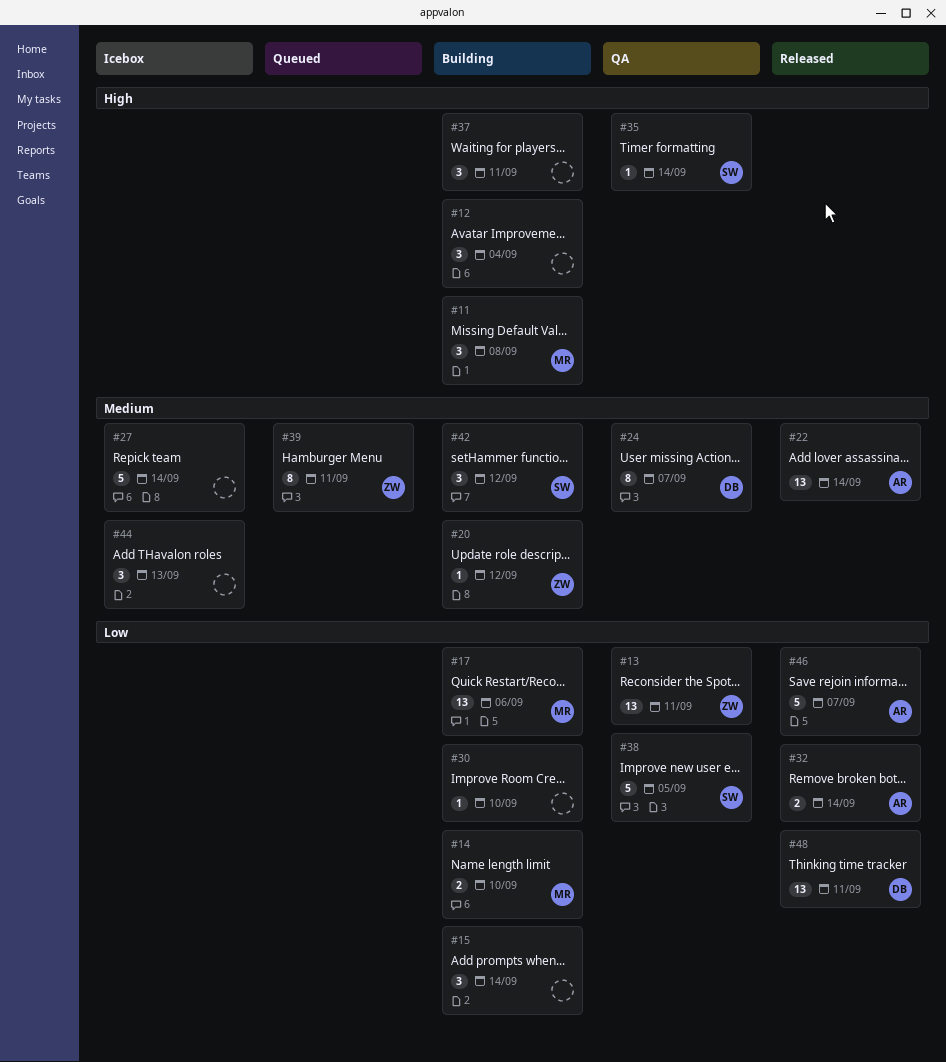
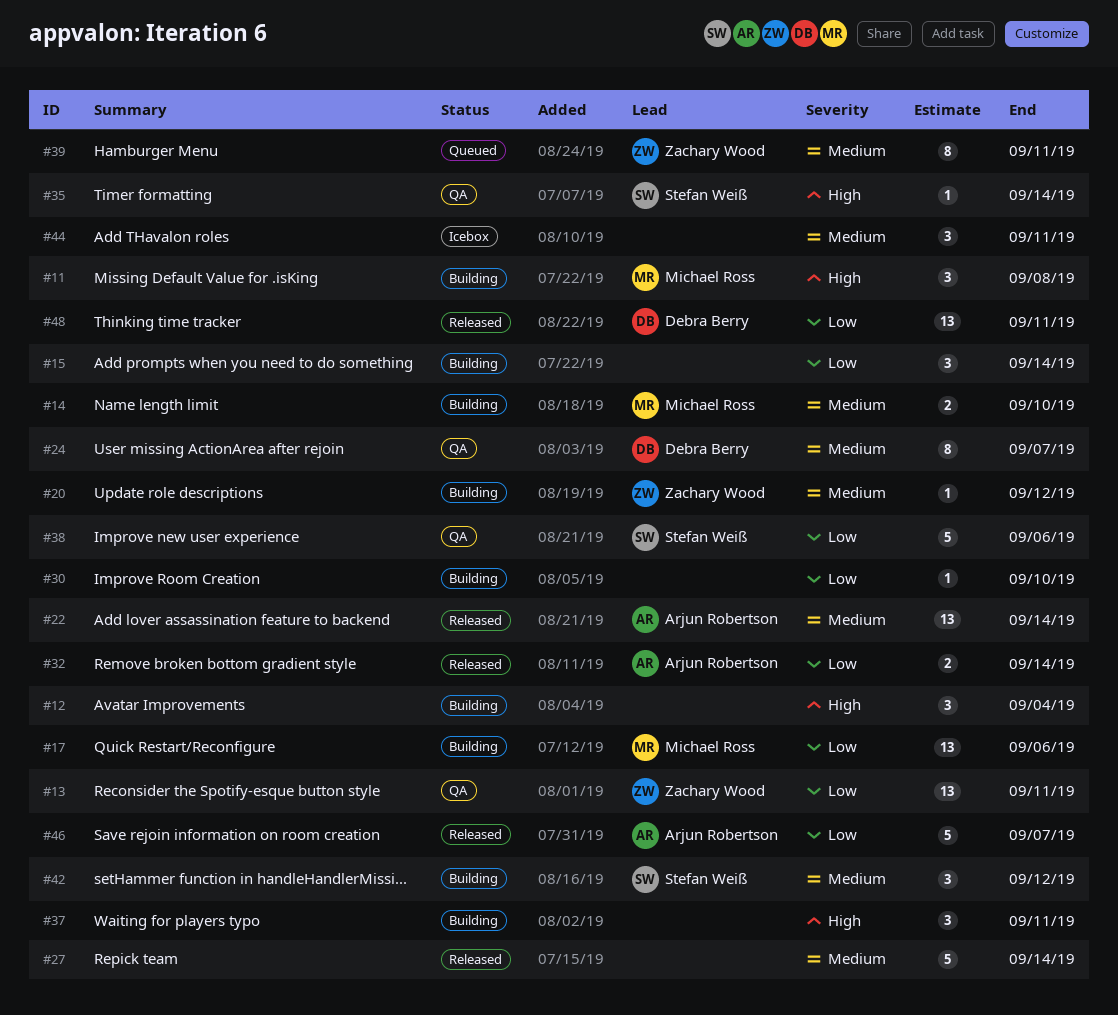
#14, priority: Low -> Medium
#27, status: Icebox -> Released
#38, due: Sep 5 -> Sep 6
#44, due: Sep 13 -> Sep 11

